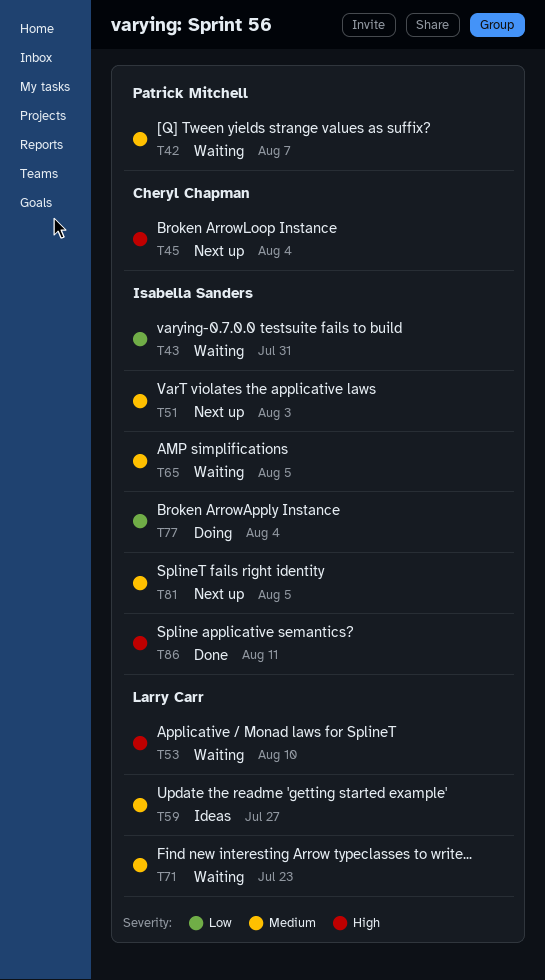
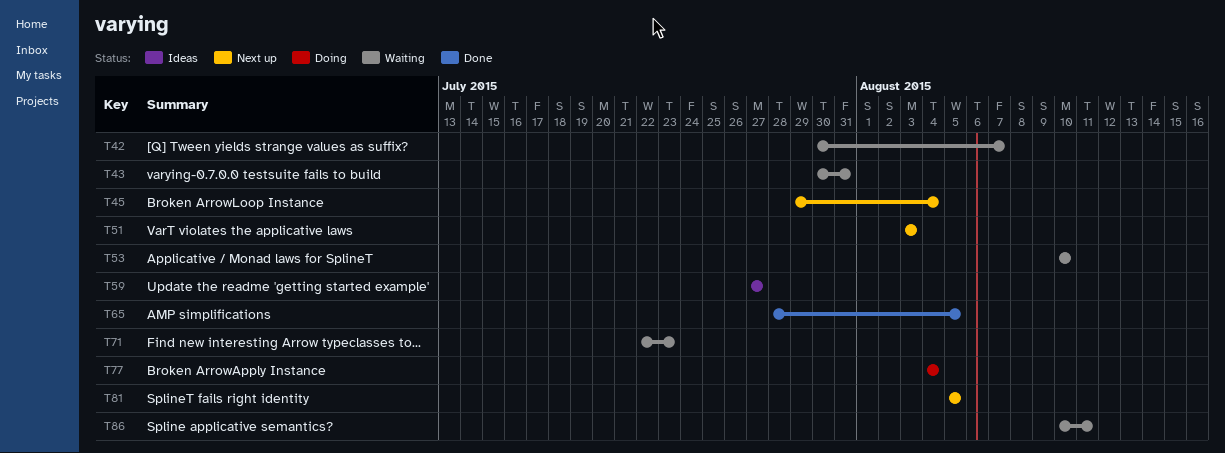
T65, status: Waiting -> Done
T86, status: Done -> Waiting

